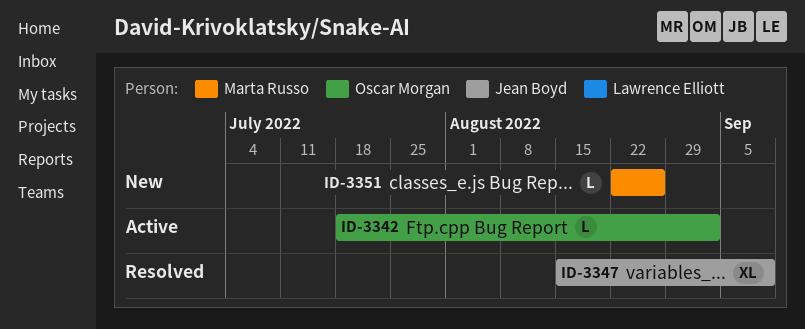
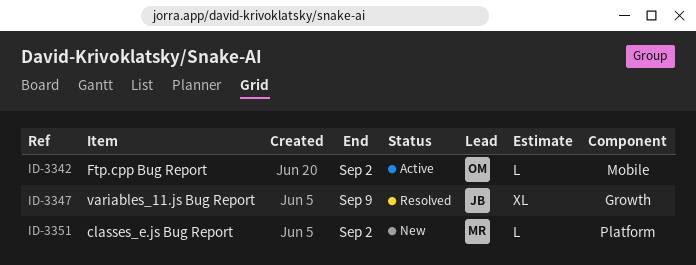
ID-3351, due: Aug 26 -> Sep 2

